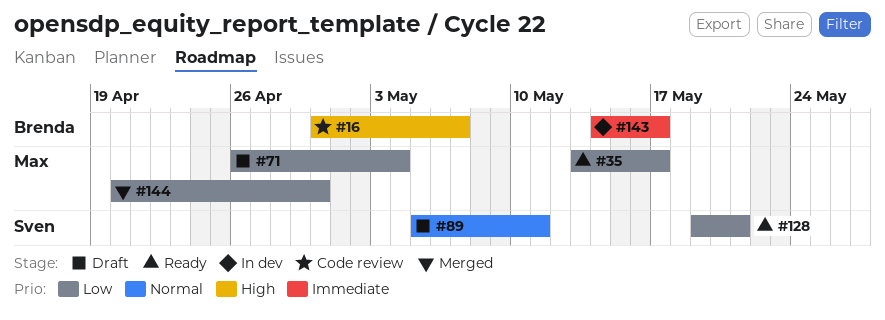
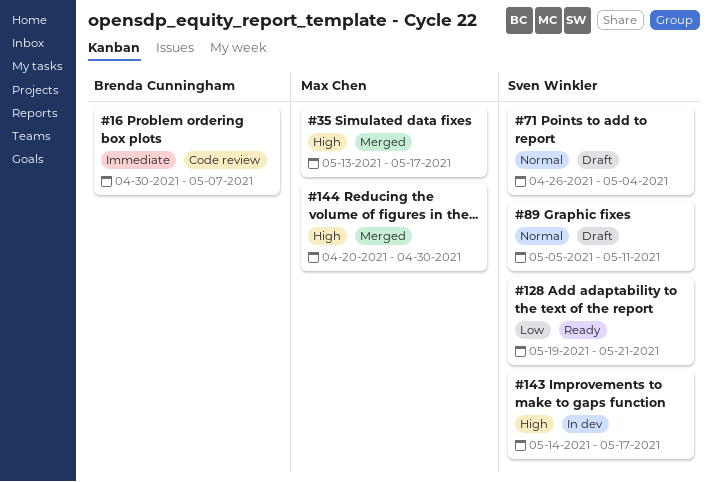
#16, priority: High -> Immediate
#35, status: Ready -> Merged
#35, priority: Low -> High
#71, owner: Max Chen -> Sven Winkler
#71, priority: Low -> Normal
#143, owner: Brenda Cunningham -> Sven Winkler
#143, priority: Immediate -> High
#144, priority: Low -> High

